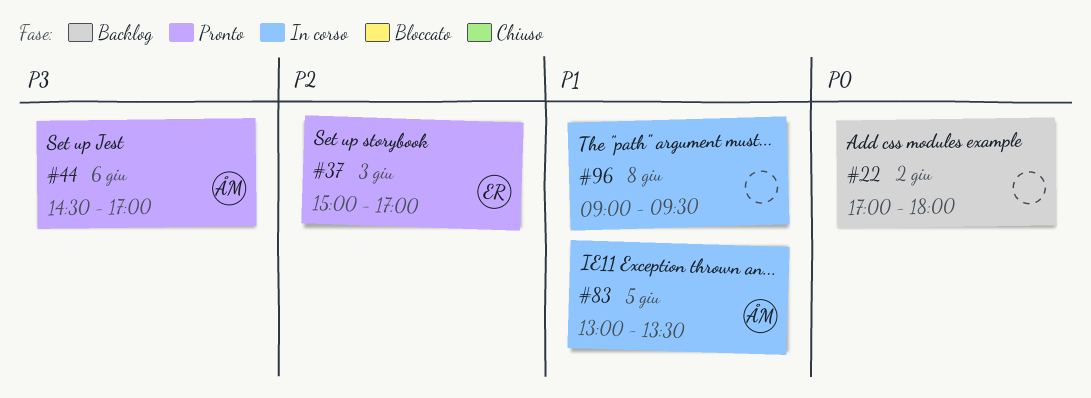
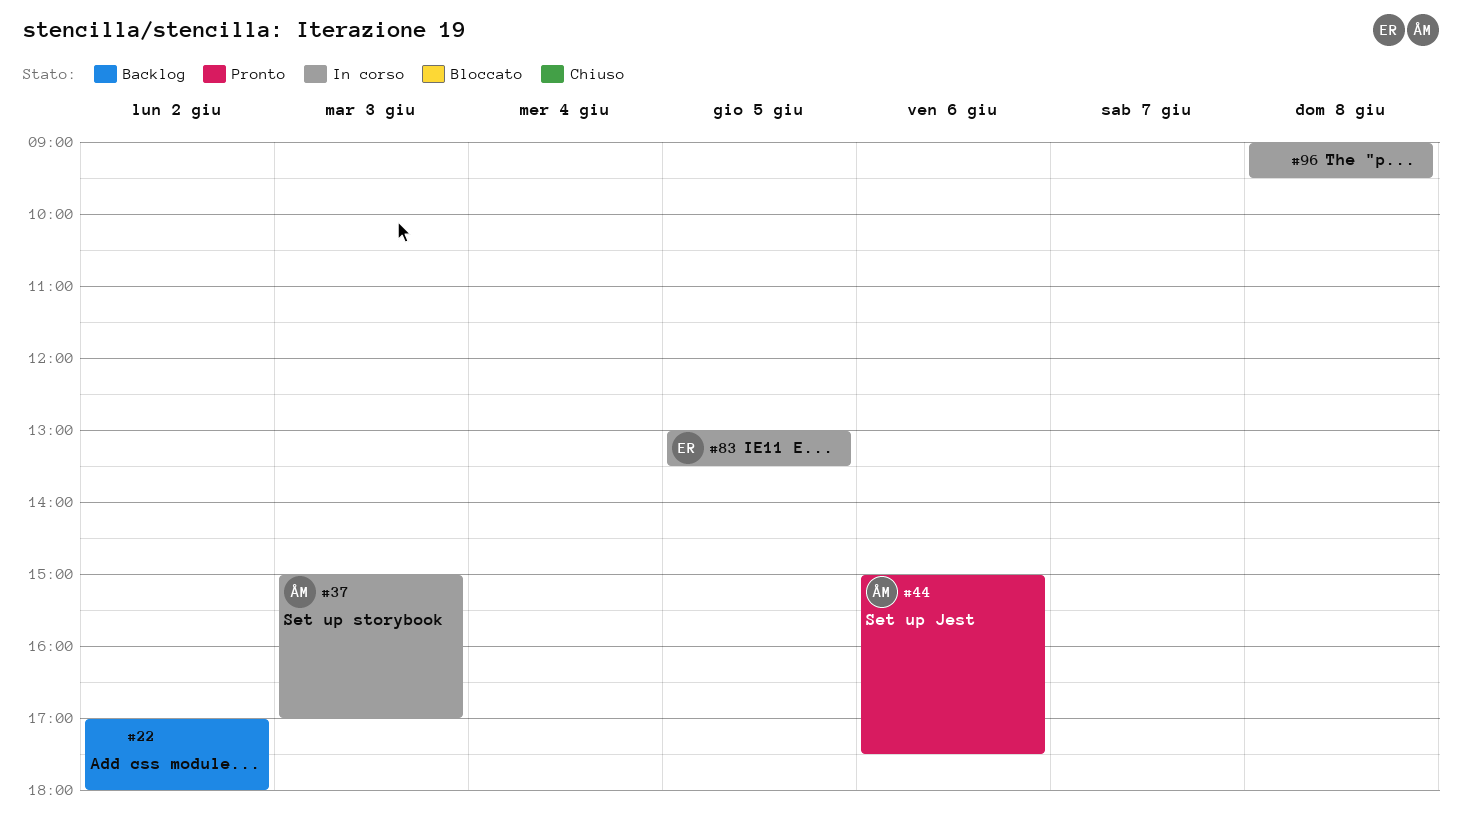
#37, status: Pronto -> In corso
#37, owner: ER -> ÅM
#44, begins: 14:30 -> 15:00
#44, ends: 17:00 -> 17:30
#83, owner: ÅM -> ER

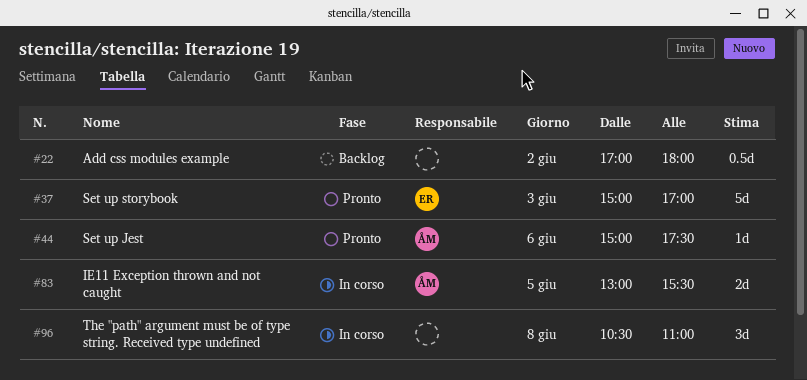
#37, status: In corso -> Pronto
#37, owner: ÅM -> ER
#83, owner: ER -> ÅM
#83, ends: 13:30 -> 15:30
#96, begins: 09:00 -> 10:30
#96, ends: 09:30 -> 11:00

